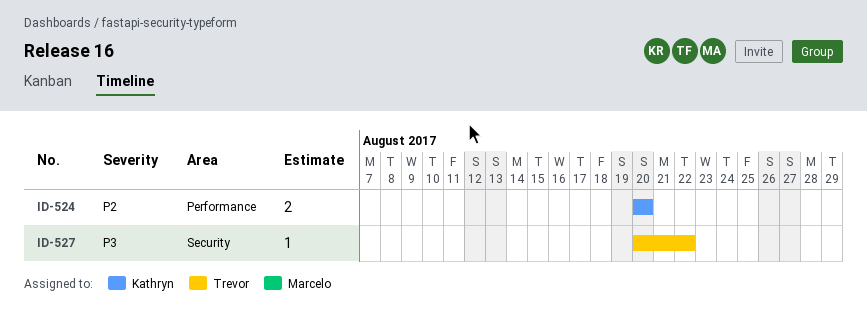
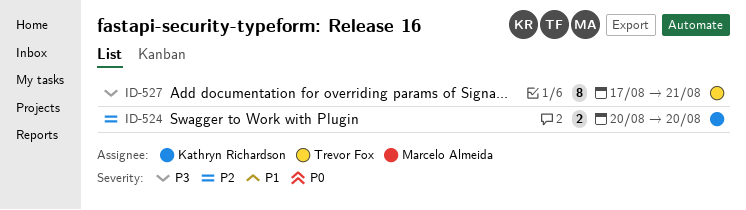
ID-527, estimate: 1 -> 8
ID-527, start: Aug 20 -> Aug 17
ID-527, due: Aug 22 -> Aug 21

